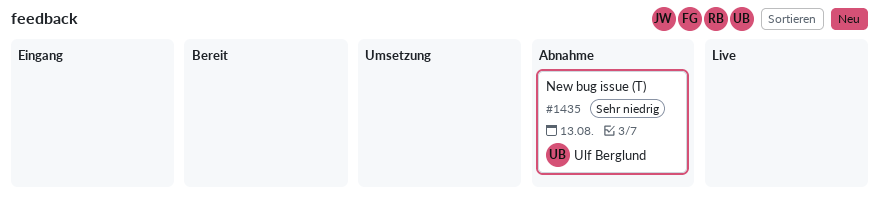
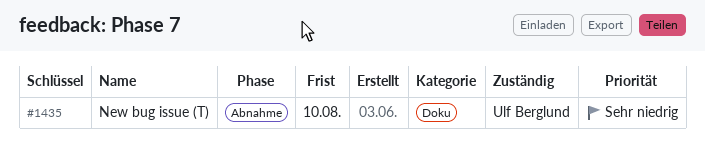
#1435, due: Aug 13 -> Aug 10

